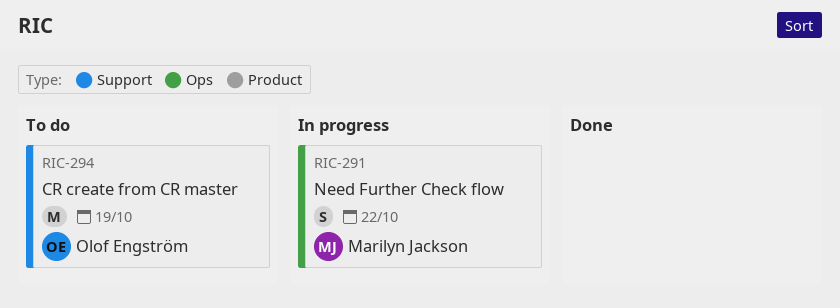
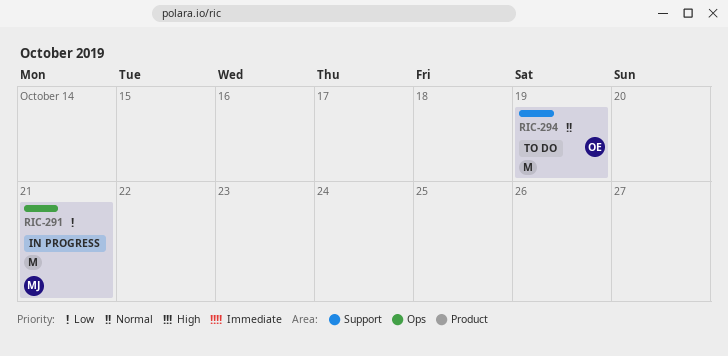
RIC-291, estimate: S -> M
RIC-291, due: Oct 22 -> Oct 21

